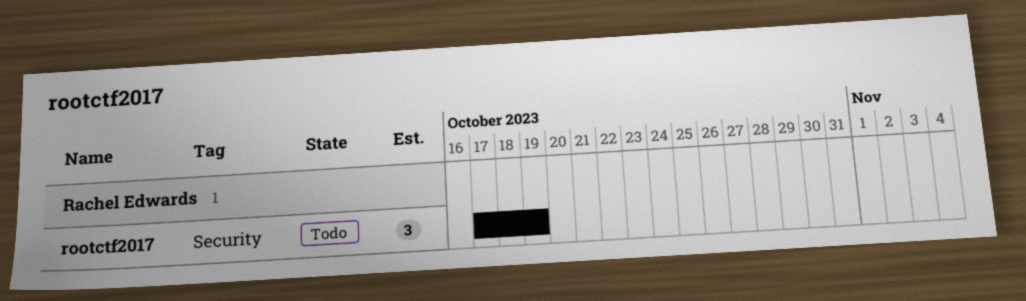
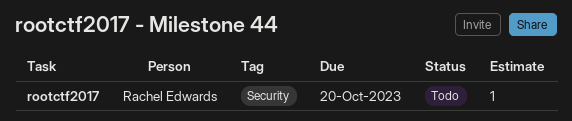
rootctf2017, estimate: 3 -> 1
rootctf2017, due: Oct 19 -> Oct 20

